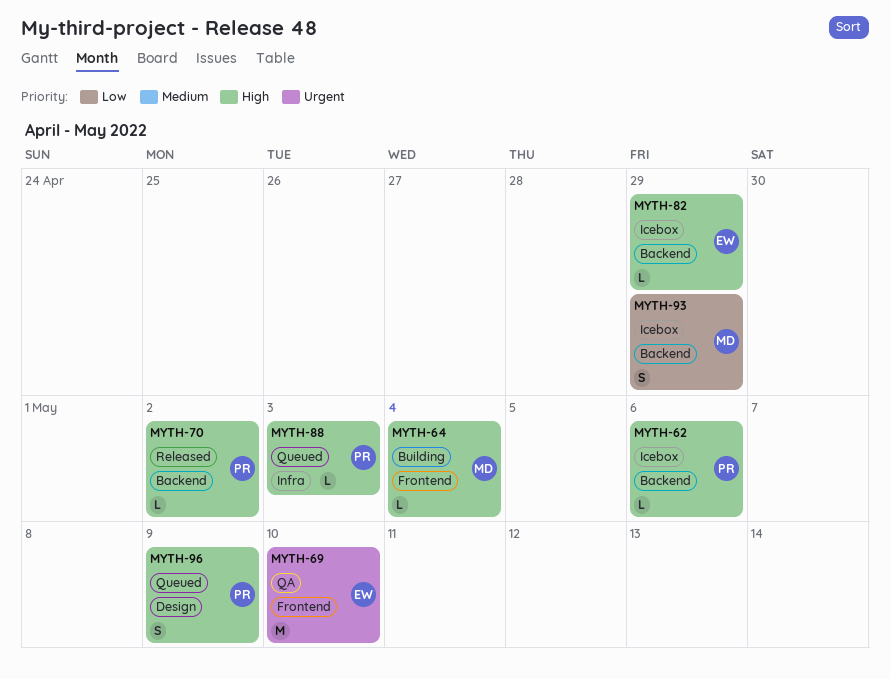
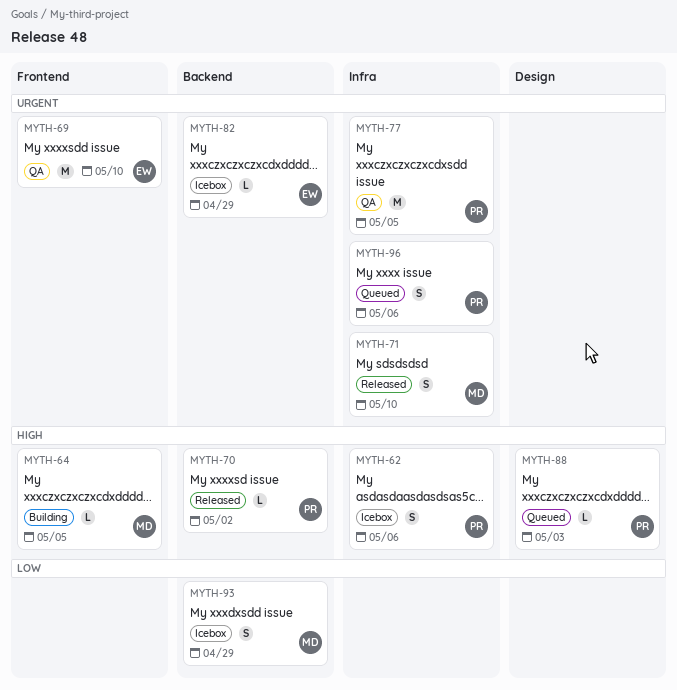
MYTH-62, label: Backend -> Infra
MYTH-62, estimate: L -> S
MYTH-64, due: May 4 -> May 5
MYTH-71: none -> present
MYTH-77: none -> present
MYTH-82, priority: High -> Urgent
MYTH-88, label: Infra -> Design
MYTH-96, priority: High -> Urgent
MYTH-96, label: Design -> Infra
MYTH-96, due: May 9 -> May 6

